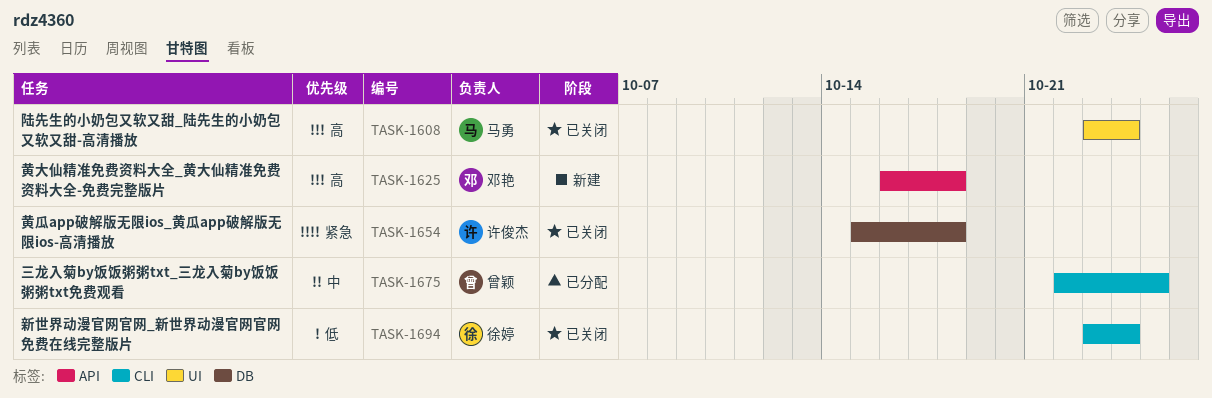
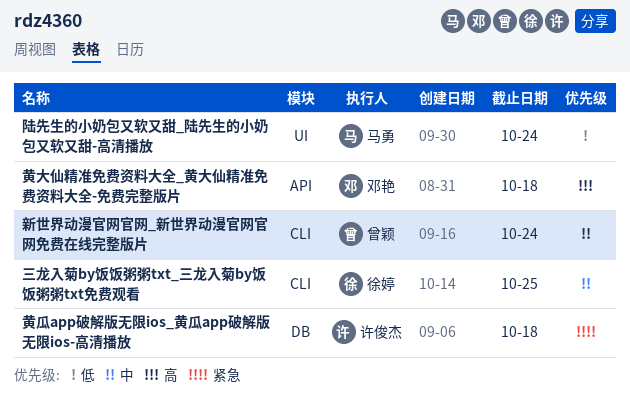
三龙入菊by饭饭粥粥txt_三龙入菊by饭饭粥粥txt免费观看, owner: 曾颖 -> 徐婷
新世界动漫官网官网_新世界动漫官网官网免费在线完整版片, owner: 徐婷 -> 曾颖
新世界动漫官网官网_新世界动漫官网官网免费在线完整版片, priority: 低 -> 中
陆先生的小奶包又软又甜_陆先生的小奶包又软又甜-高清播放, priority: 高 -> 低

